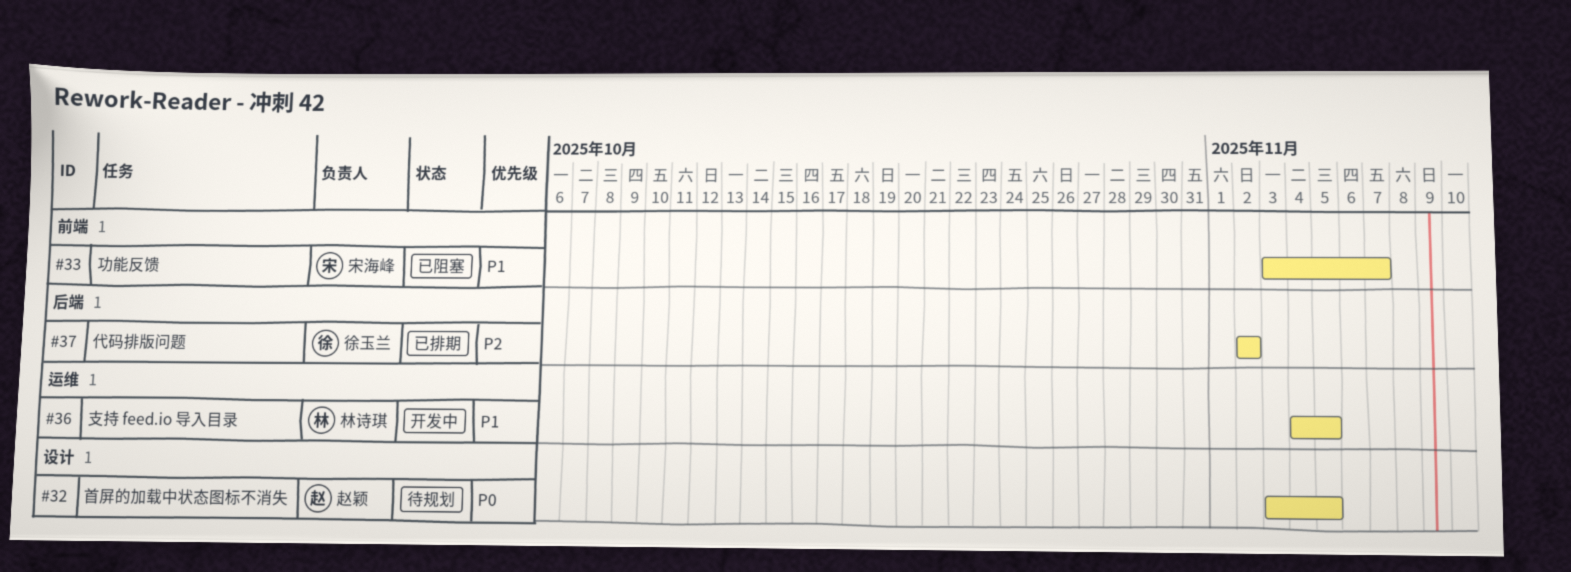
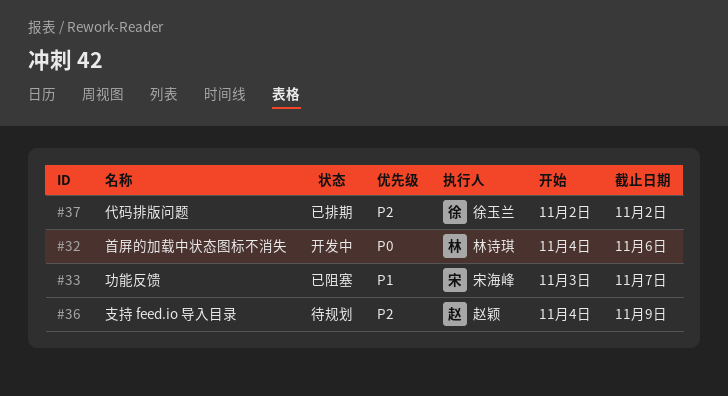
#32, status: 待规划 -> 开发中
#32, owner: 赵颖 -> 林诗琪
#32, start: Nov 3 -> Nov 4
#32, due: Nov 5 -> Nov 6
#36, status: 开发中 -> 待规划
#36, owner: 林诗琪 -> 赵颖
#36, priority: P1 -> P2
#36, due: Nov 5 -> Nov 9

